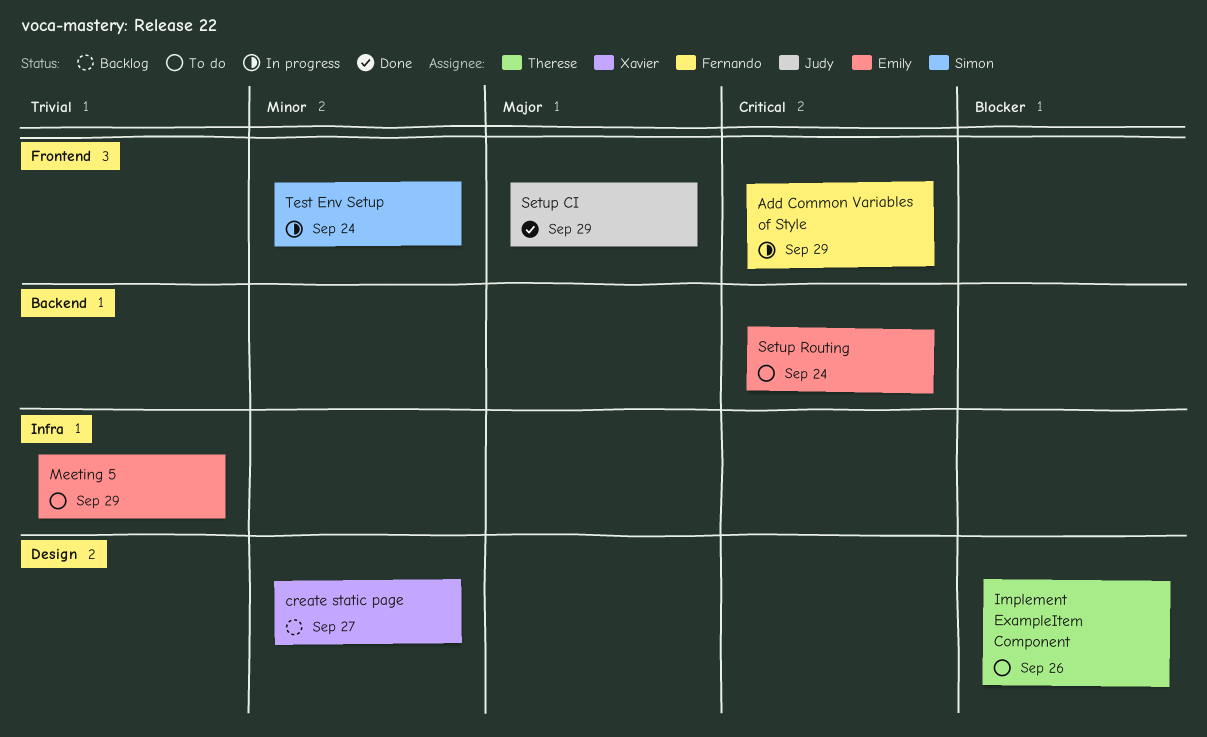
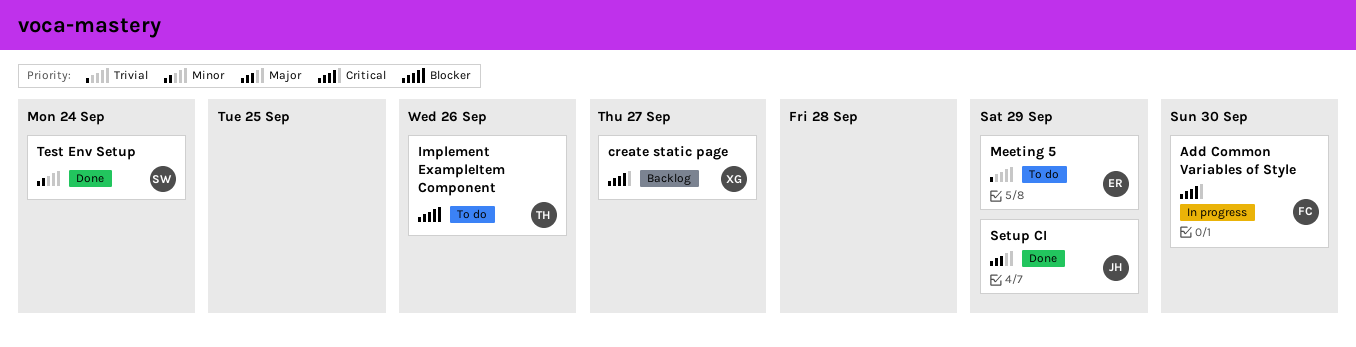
Add Common Variables of Style, due: Sep 29 -> Sep 30
create static page, priority: Minor -> Critical
Setup Routing: present -> none
Test Env Setup, status: In progress -> Done

